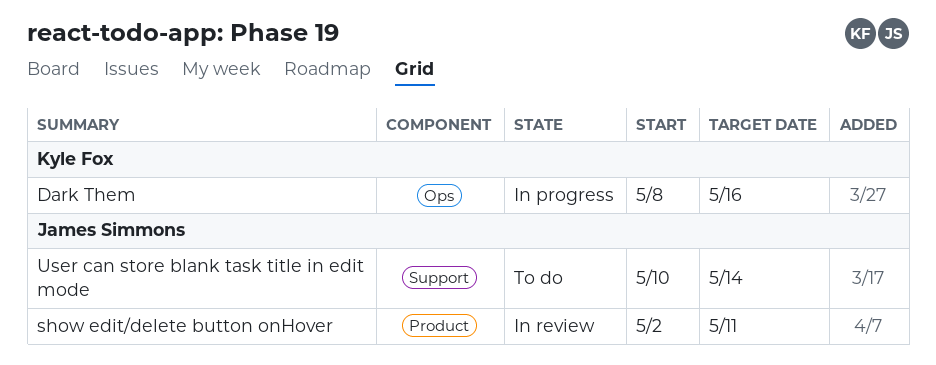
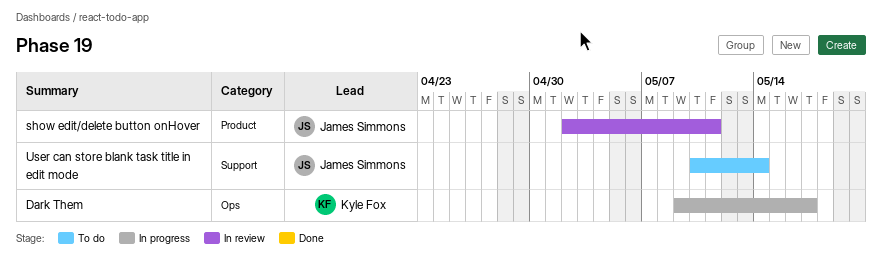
Dark Them, start: May 8 -> May 9
Dark Them, due: May 16 -> May 17

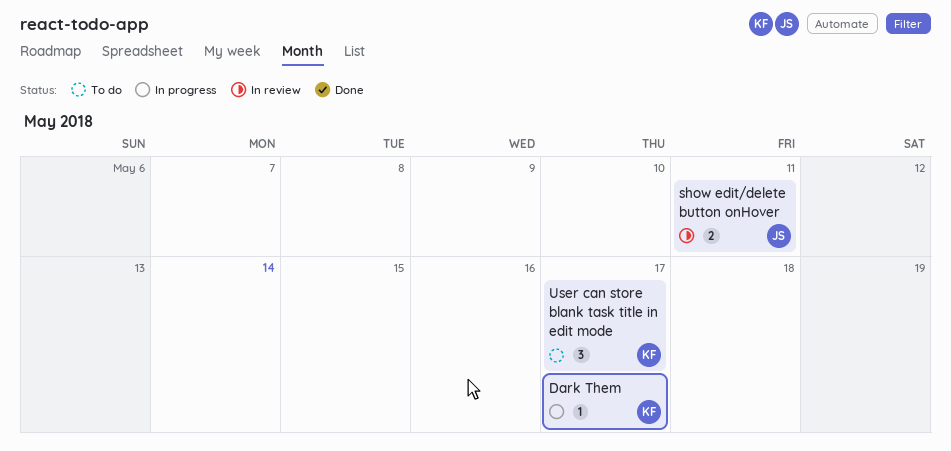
User can store blank task title in edit mode, owner: James Simmons -> Kyle Fox
User can store blank task title in edit mode, due: May 14 -> May 17

